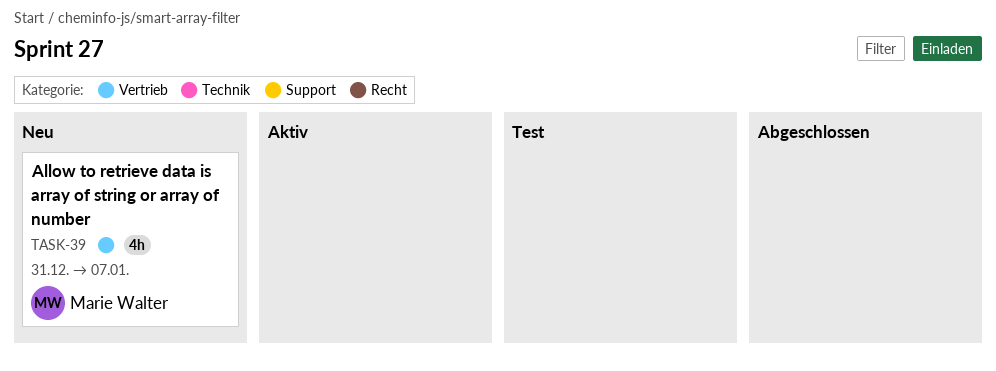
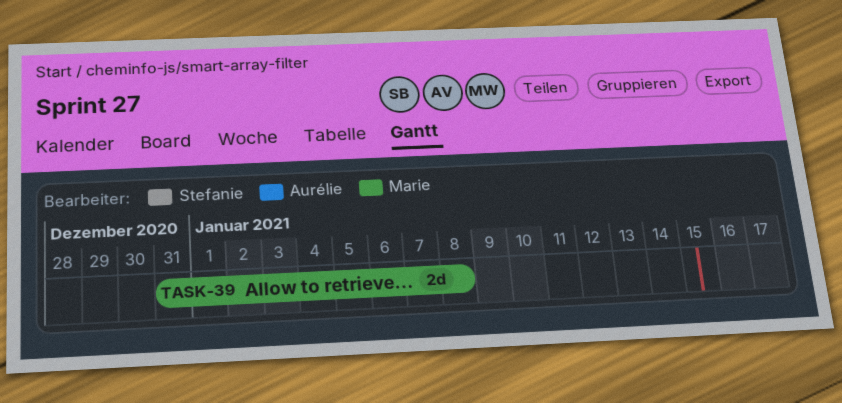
TASK-39, estimate: 4h -> 2d
TASK-39, due: Jan 7 -> Jan 8

